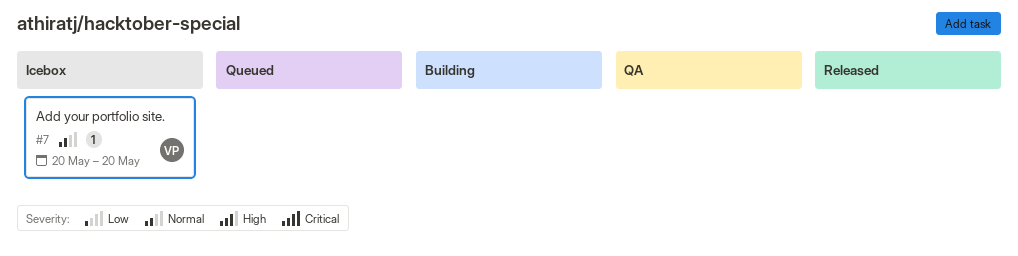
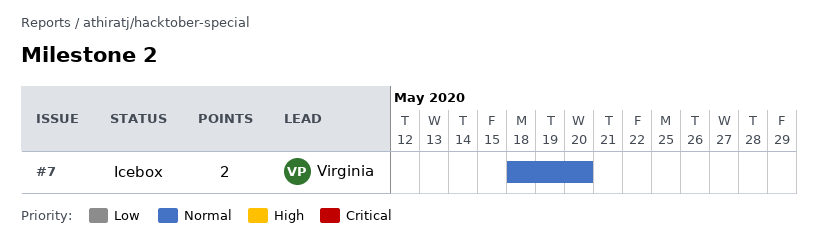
#7, estimate: 1 -> 2
#7, start: May 20 -> May 18

